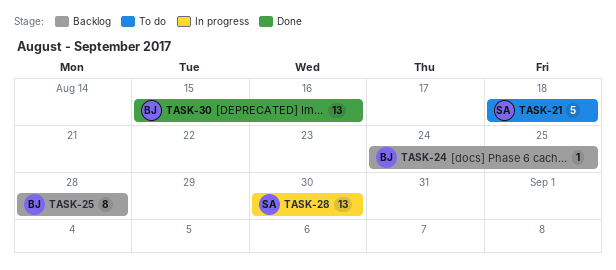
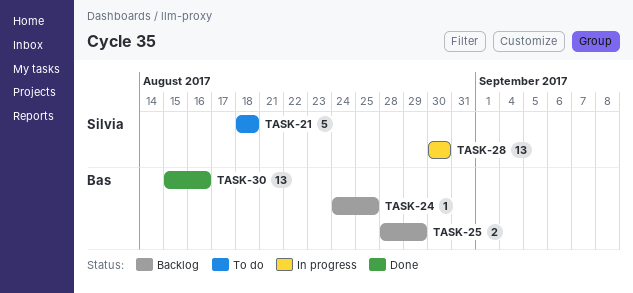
TASK-25, estimate: 8 -> 2
TASK-25, due: Aug 28 -> Aug 29

